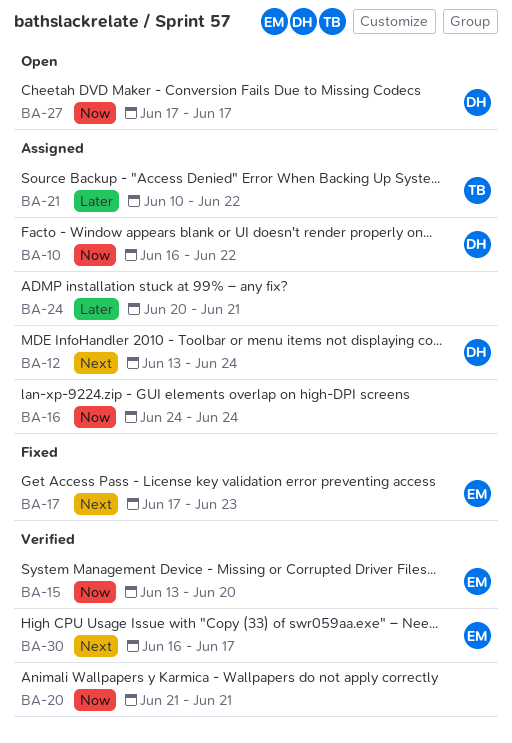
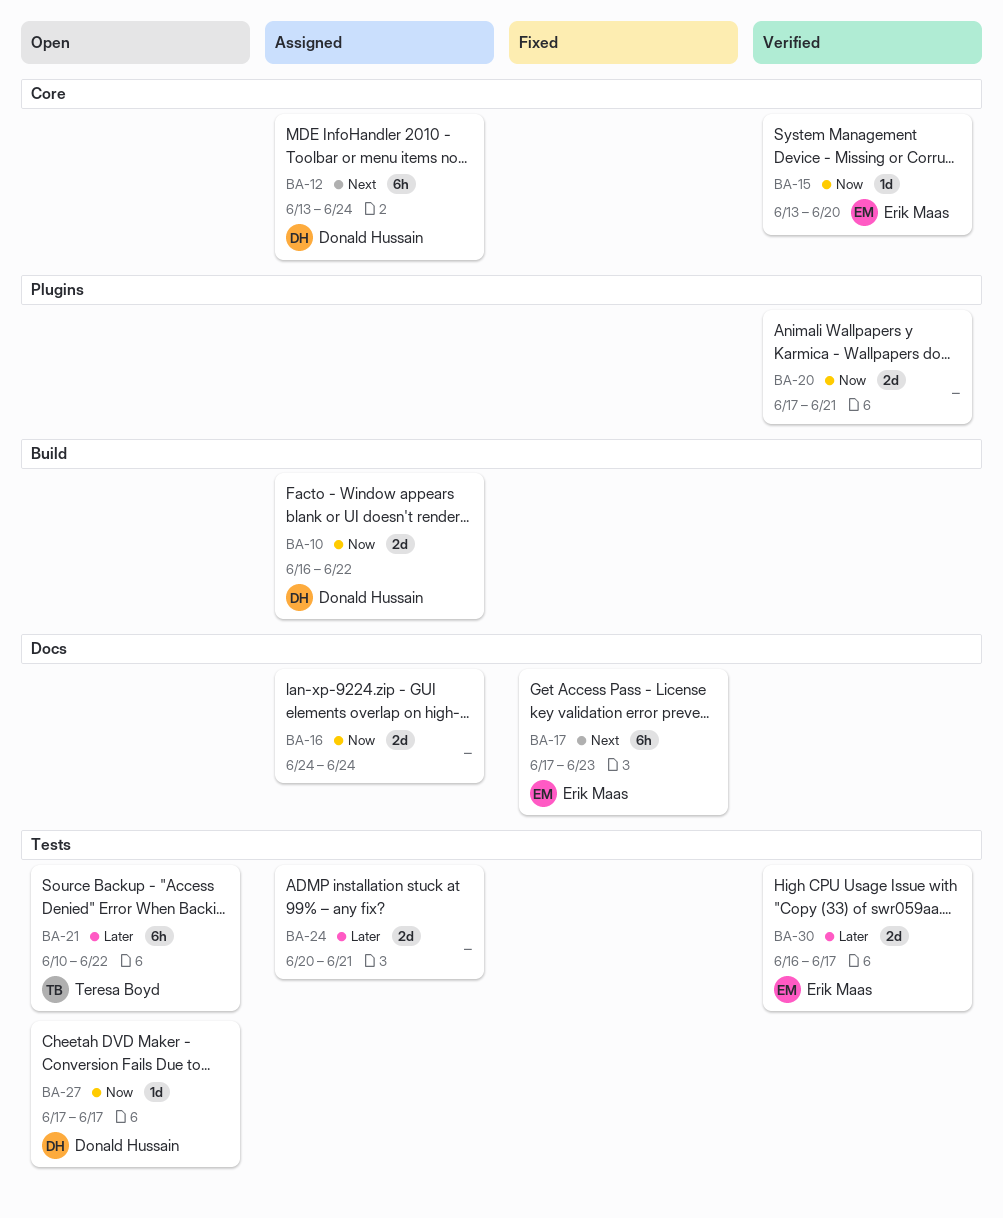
BA-20, start: Jun 21 -> Jun 17
BA-21, status: Assigned -> Open
BA-30, priority: Next -> Later

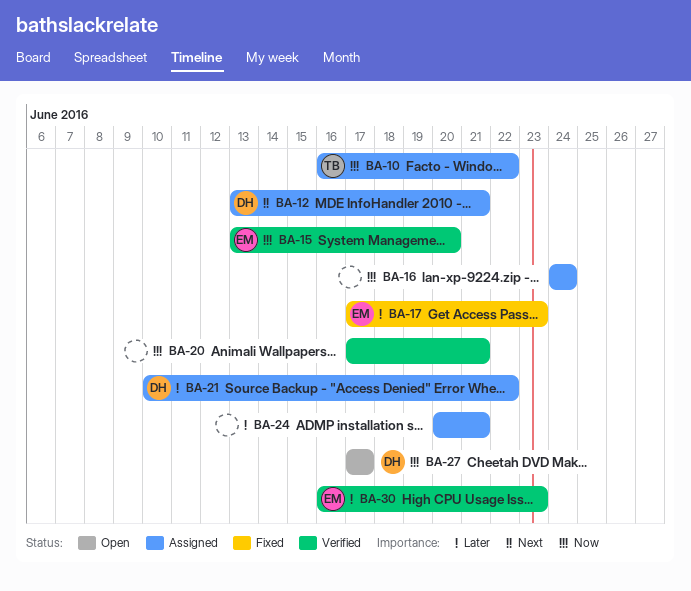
BA-10, owner: Donald Hussain -> Teresa Boyd
BA-12, due: Jun 24 -> Jun 21
BA-17, priority: Next -> Later
BA-21, status: Open -> Assigned
BA-21, owner: Teresa Boyd -> Donald Hussain
BA-30, due: Jun 17 -> Jun 23

